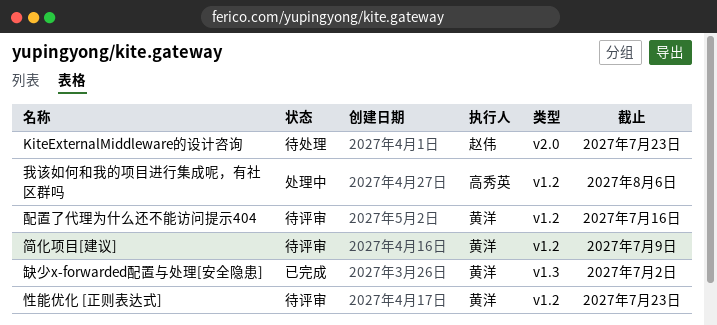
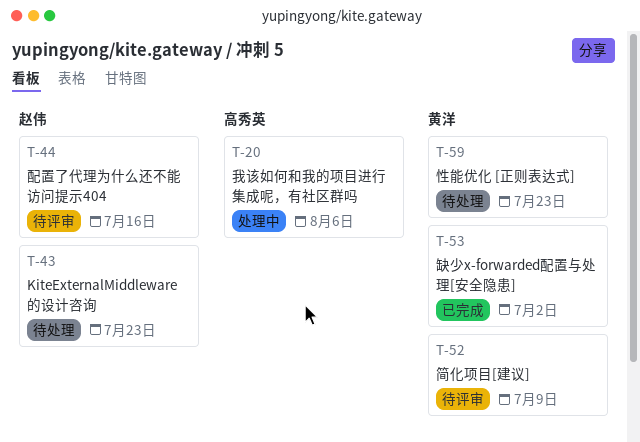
性能优化 [正则表达式], status: 待评审 -> 待处理
配置了代理为什么还不能访问提示404, owner: 黄洋 -> 赵伟

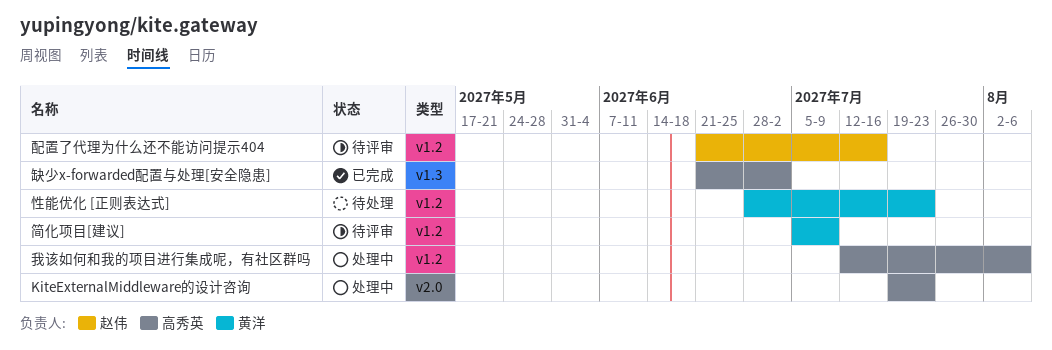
KiteExternalMiddleware的设计咨询, status: 待处理 -> 处理中
KiteExternalMiddleware的设计咨询, owner: 赵伟 -> 高秀英
缺少x-forwarded配置与处理[安全隐患], owner: 黄洋 -> 高秀英

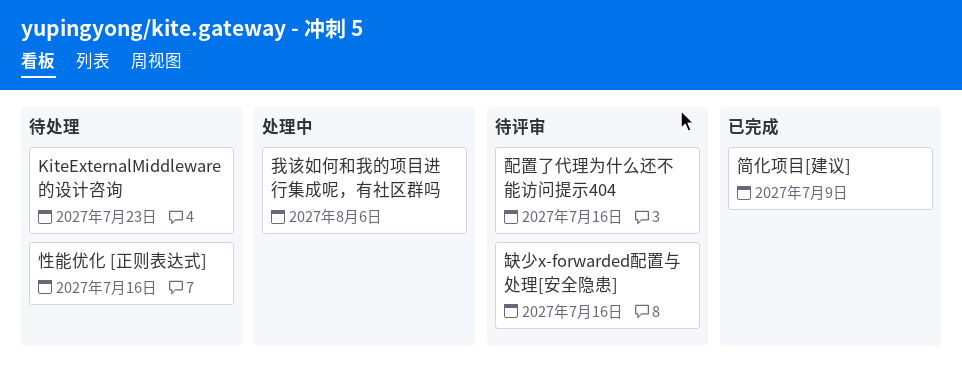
KiteExternalMiddleware的设计咨询, status: 处理中 -> 待处理
性能优化 [正则表达式], due: Jul 23 -> Jul 16
简化项目[建议], status: 待评审 -> 已完成
缺少x-forwarded配置与处理[安全隐患], status: 已完成 -> 待评审
缺少x-forwarded配置与处理[安全隐患], due: Jul 2 -> Jul 16

